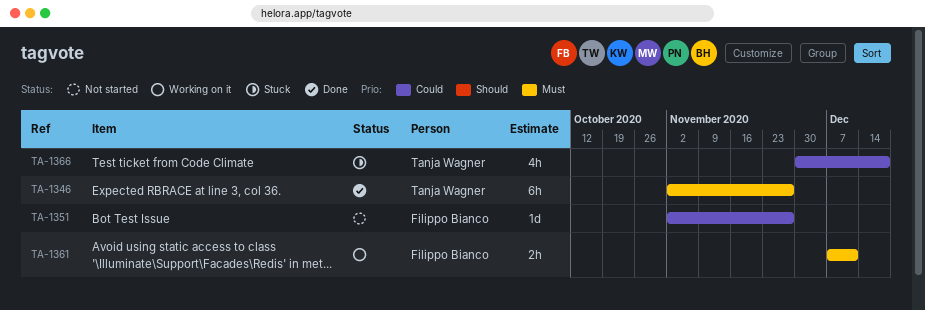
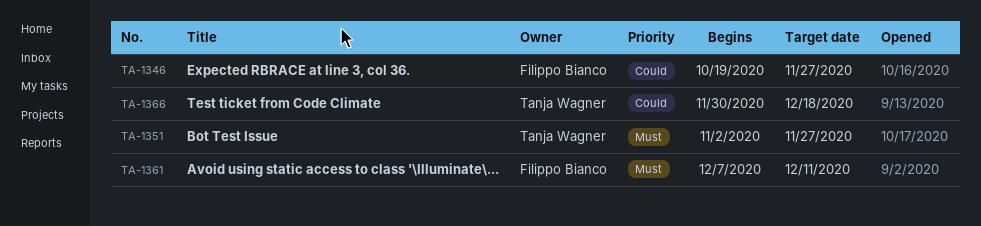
TA-1346, owner: Tanja Wagner -> Filippo Bianco
TA-1346, priority: Must -> Could
TA-1346, start: Nov 2 -> Oct 19
TA-1351, owner: Filippo Bianco -> Tanja Wagner
TA-1351, priority: Could -> Must

